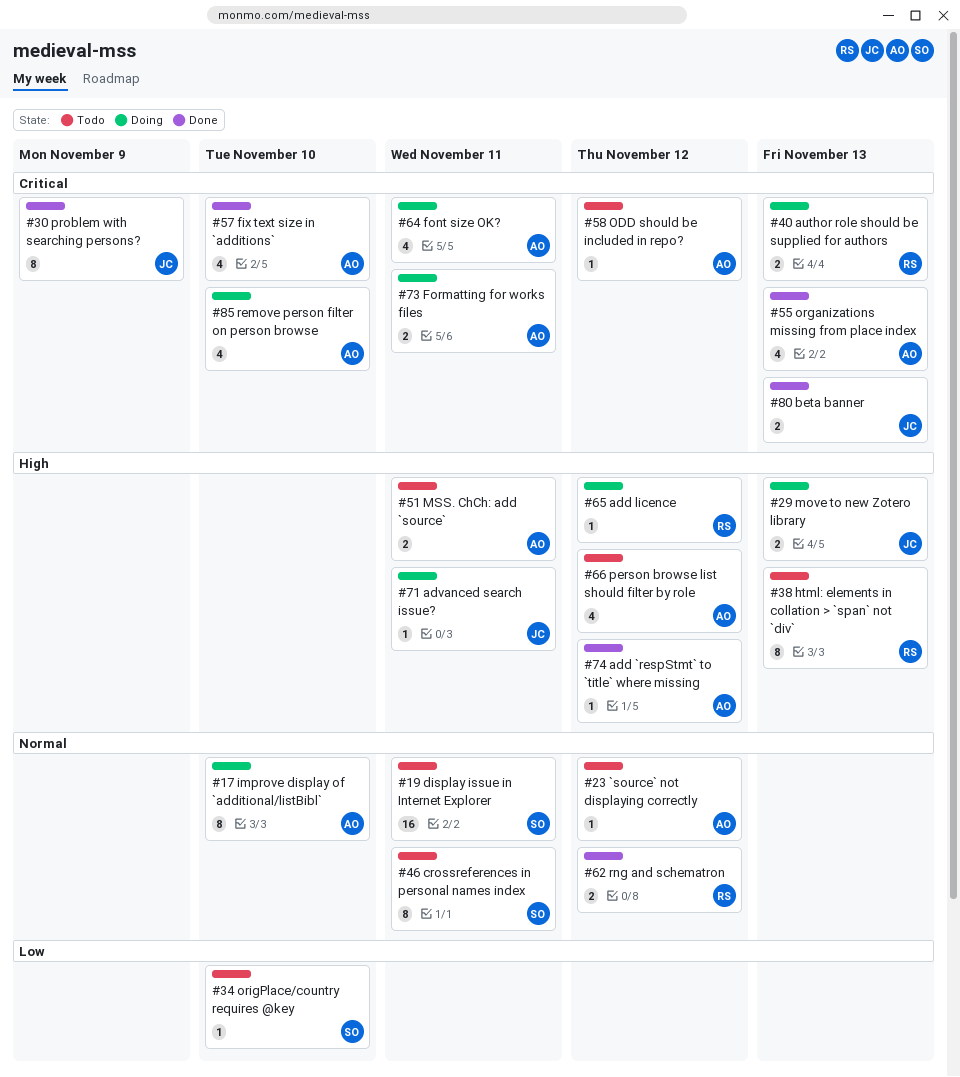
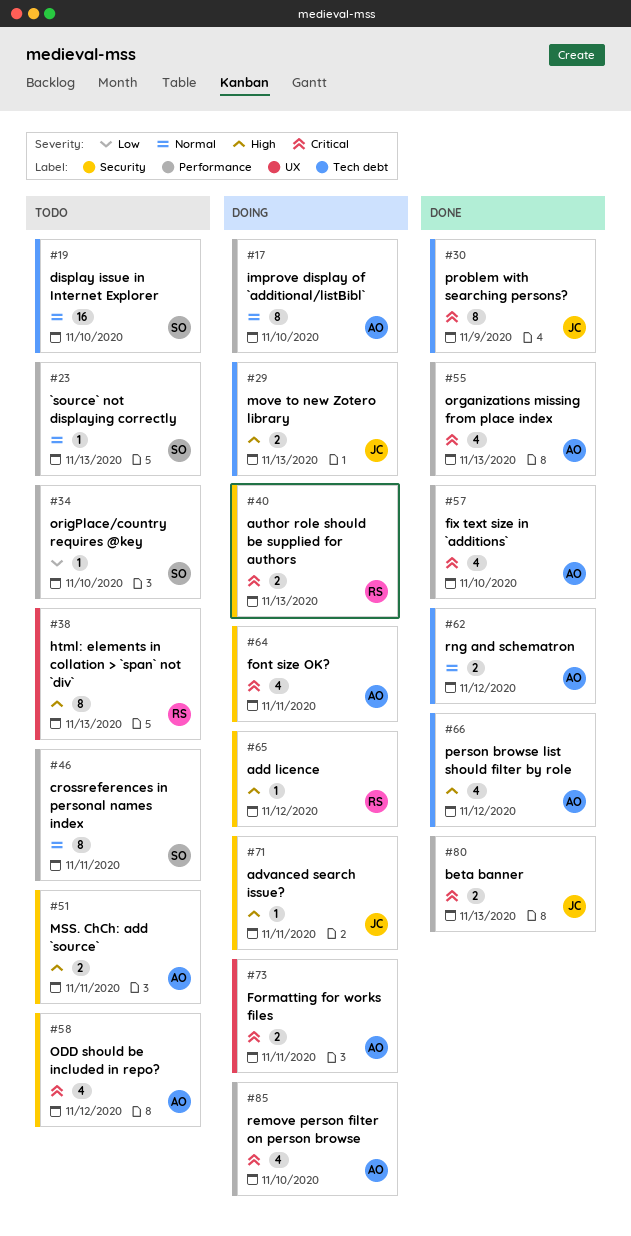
#19, due: Nov 11 -> Nov 10
#23, owner: AO -> SO
#23, due: Nov 12 -> Nov 13
#58, estimate: 1 -> 4
#62, owner: RS -> AO
#66, status: Todo -> Done
#74: present -> none

